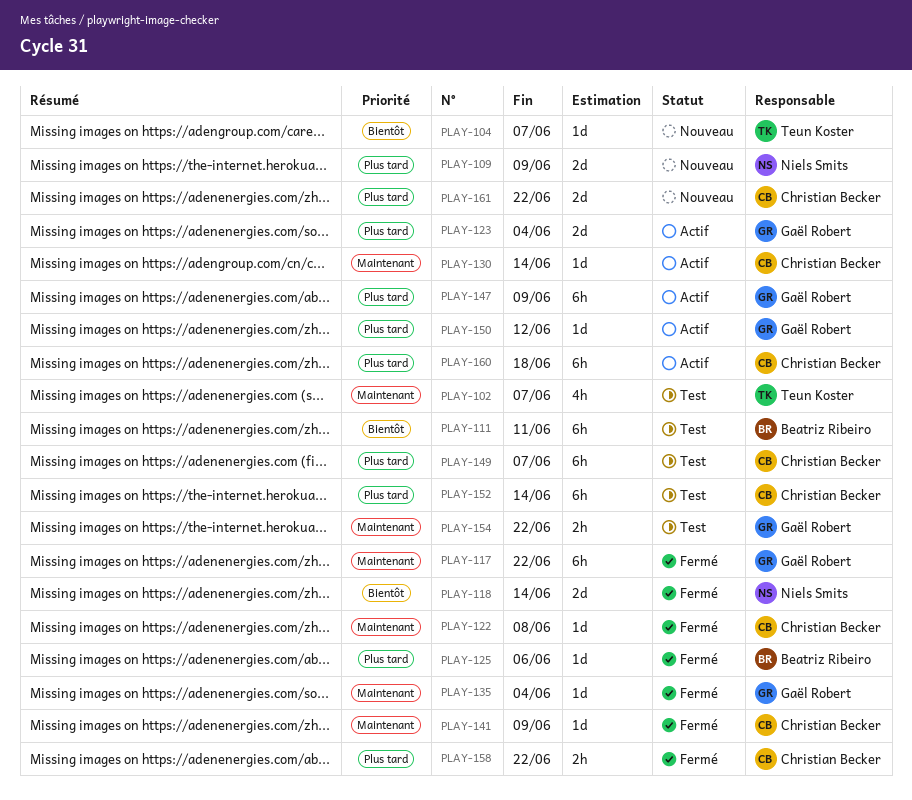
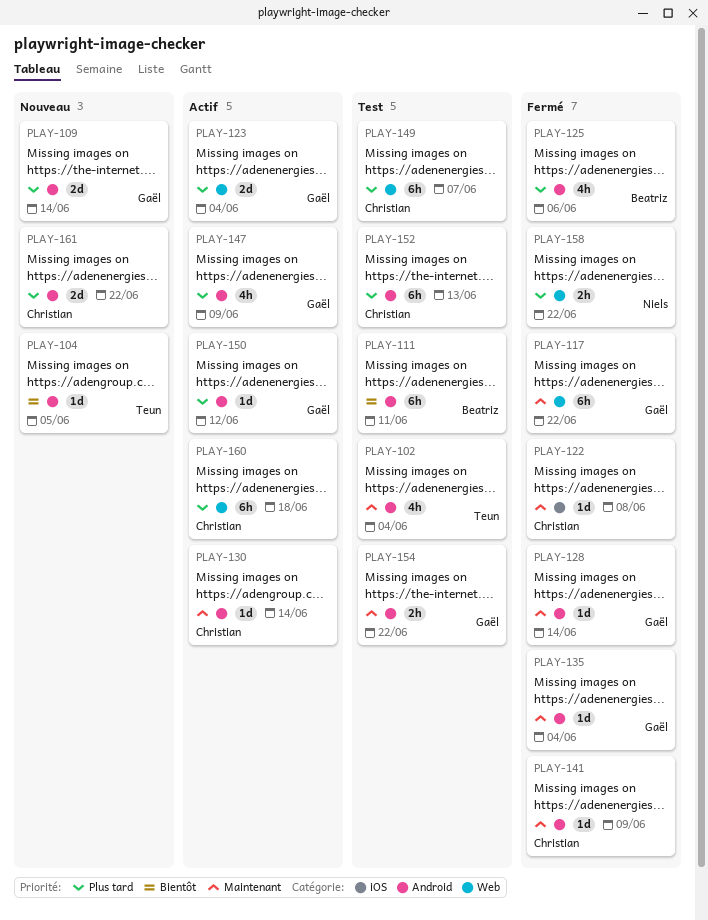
PLAY-102, due: Jun 7 -> Jun 4
PLAY-104, due: Jun 7 -> Jun 5
PLAY-109, owner: Niels Smits -> Gaël Robert
PLAY-109, due: Jun 9 -> Jun 14
PLAY-118: present -> none
PLAY-125, estimate: 1d -> 4h
PLAY-128: none -> present
PLAY-147, estimate: 6h -> 4h
PLAY-152, due: Jun 14 -> Jun 13
PLAY-158, owner: Christian Becker -> Niels Smits

